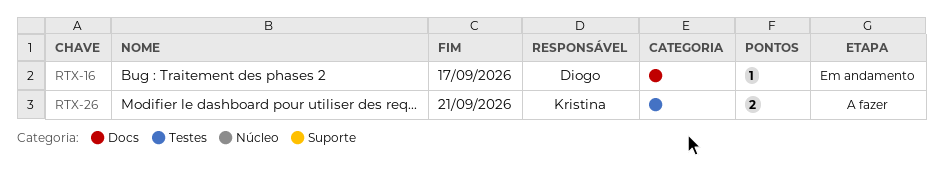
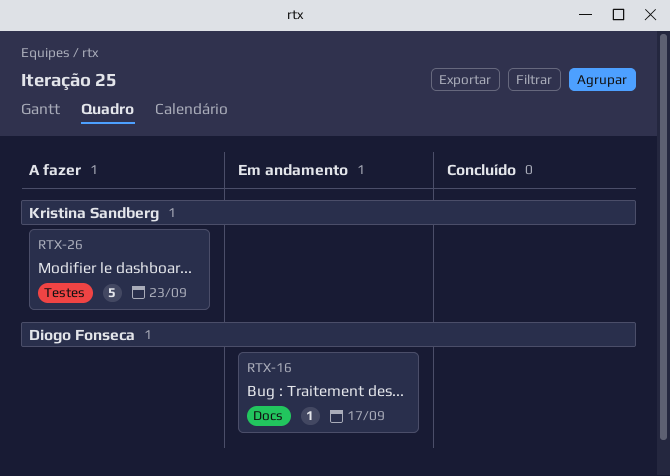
RTX-26, estimate: 2 -> 5
RTX-26, due: Sep 21 -> Sep 23

